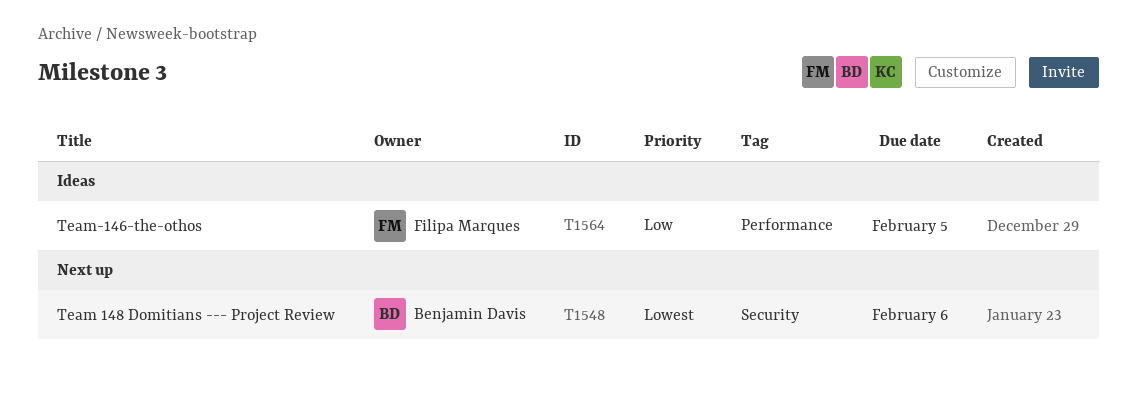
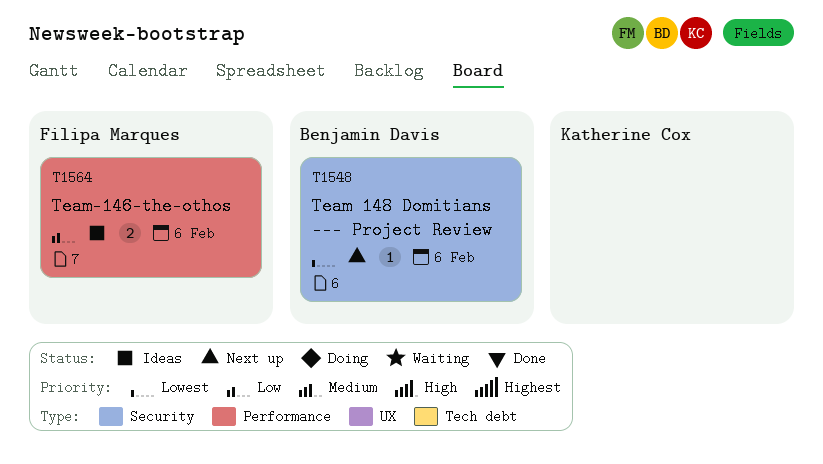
T1564, due: Feb 5 -> Feb 6

